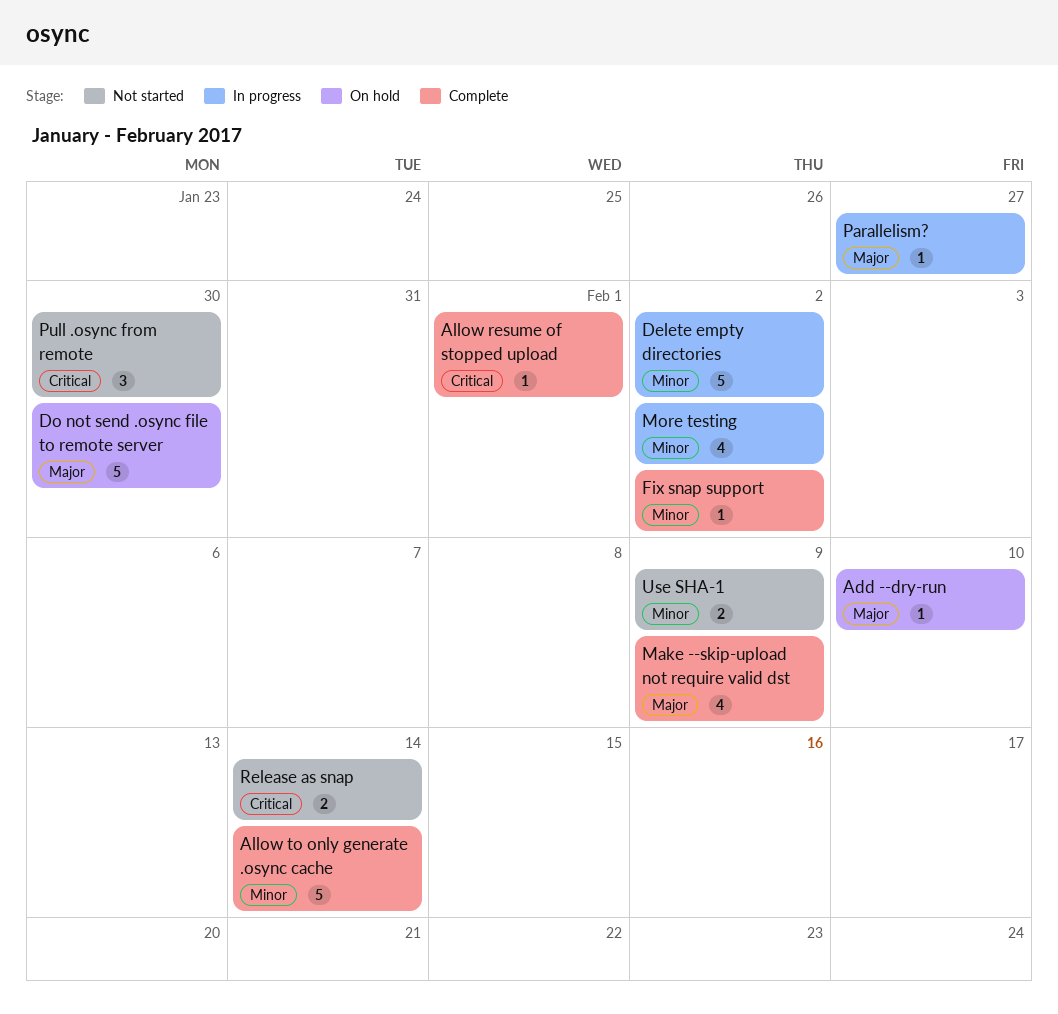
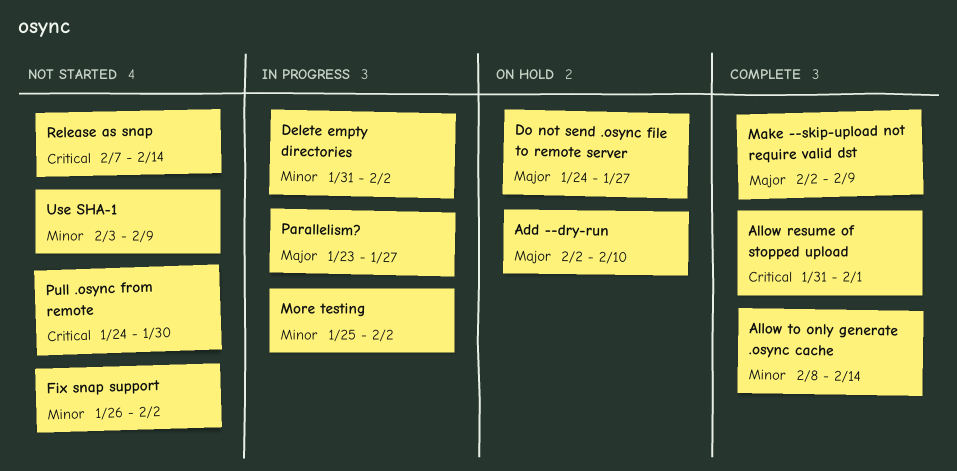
Do not send .osync file to remote server, due: Jan 30 -> Jan 27
Fix snap support, status: Complete -> Not started

